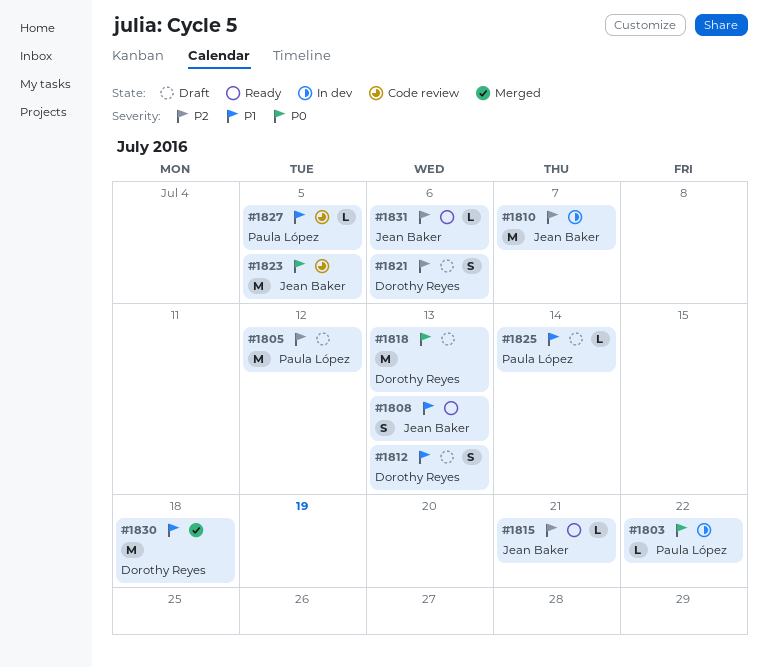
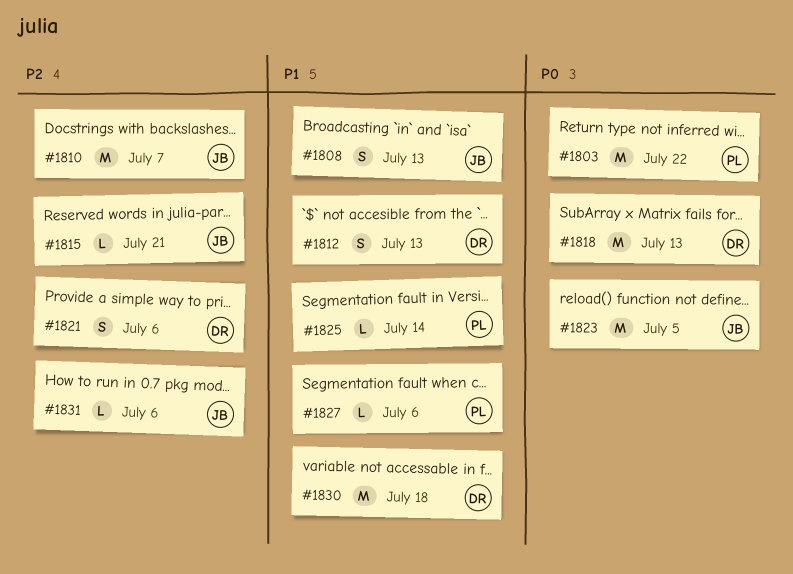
#1803, estimate: L -> M
#1805: present -> none
#1827, due: Jul 5 -> Jul 6

